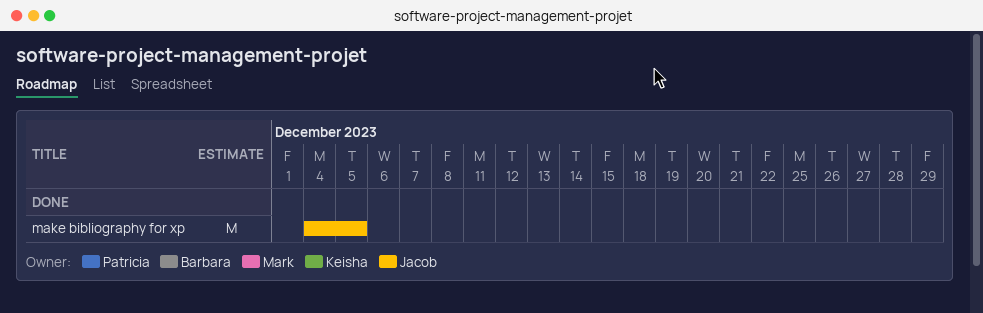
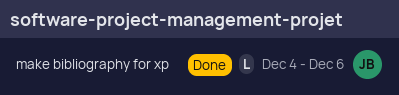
make bibliography for xp, estimate: M -> L
make bibliography for xp, due: Dec 5 -> Dec 6

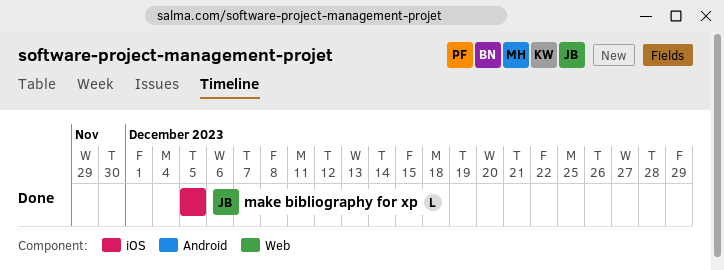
make bibliography for xp, start: Dec 4 -> Dec 5
make bibliography for xp, due: Dec 6 -> Dec 5

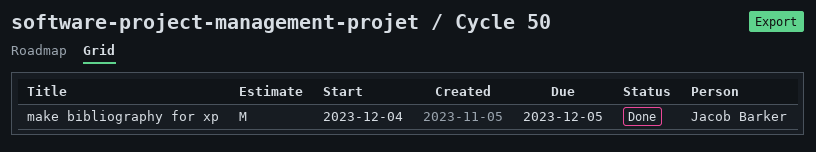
make bibliography for xp, estimate: L -> M
make bibliography for xp, start: Dec 5 -> Dec 4

